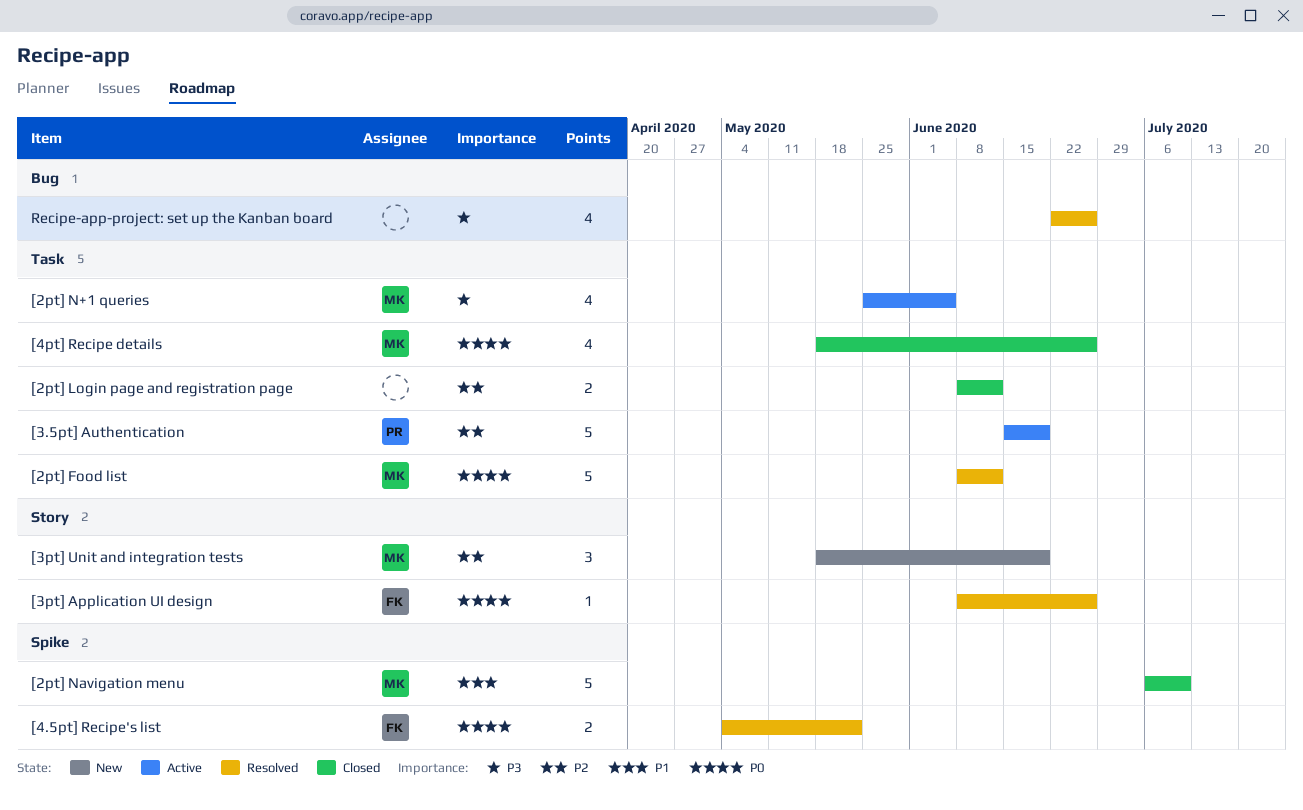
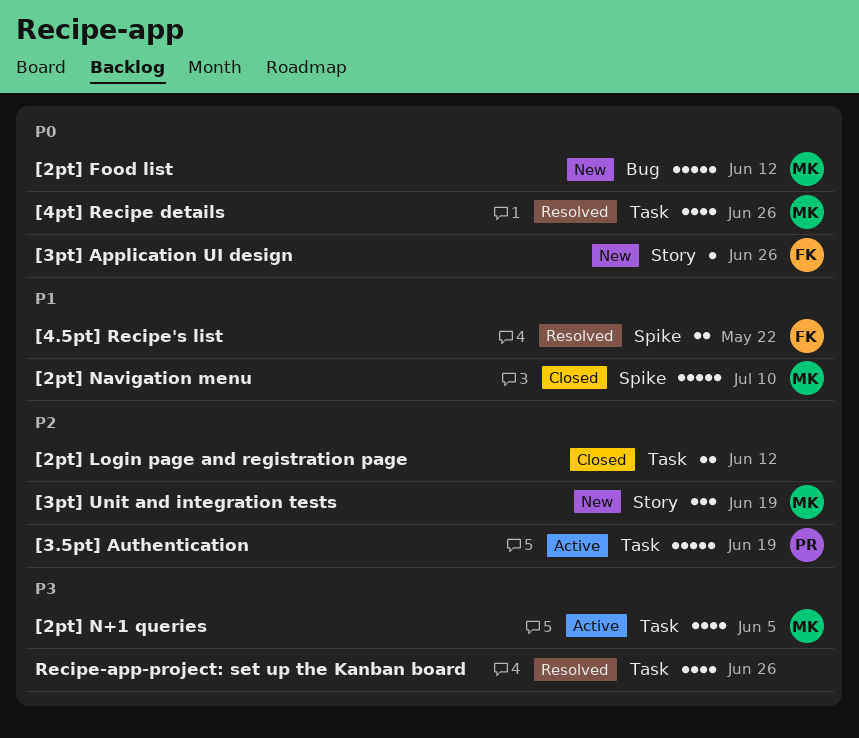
[2pt] Food list, status: Resolved -> New
[2pt] Food list, label: Task -> Bug
[3pt] Application UI design, status: Resolved -> New
[4.5pt] Recipe's list, priority: P0 -> P1
[4pt] Recipe details, status: Closed -> Resolved
Recipe-app-project: set up the Kanban board, label: Bug -> Task

